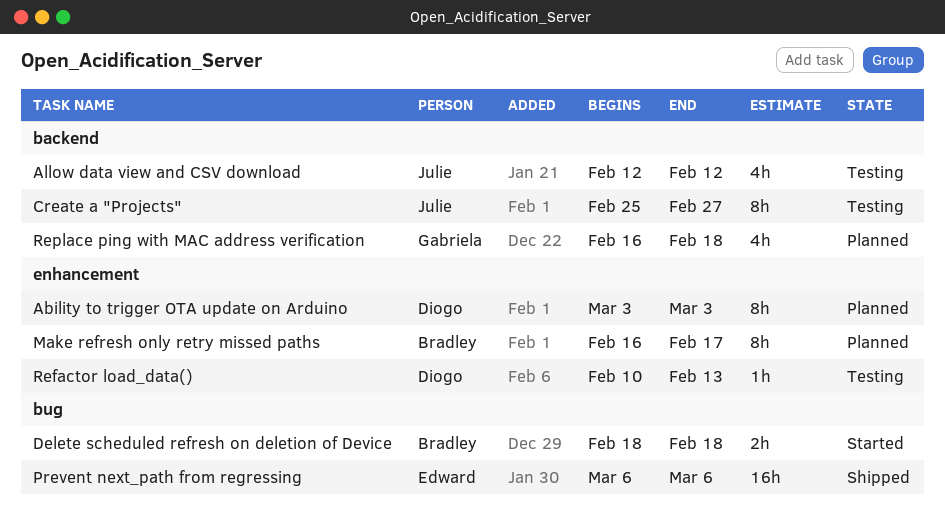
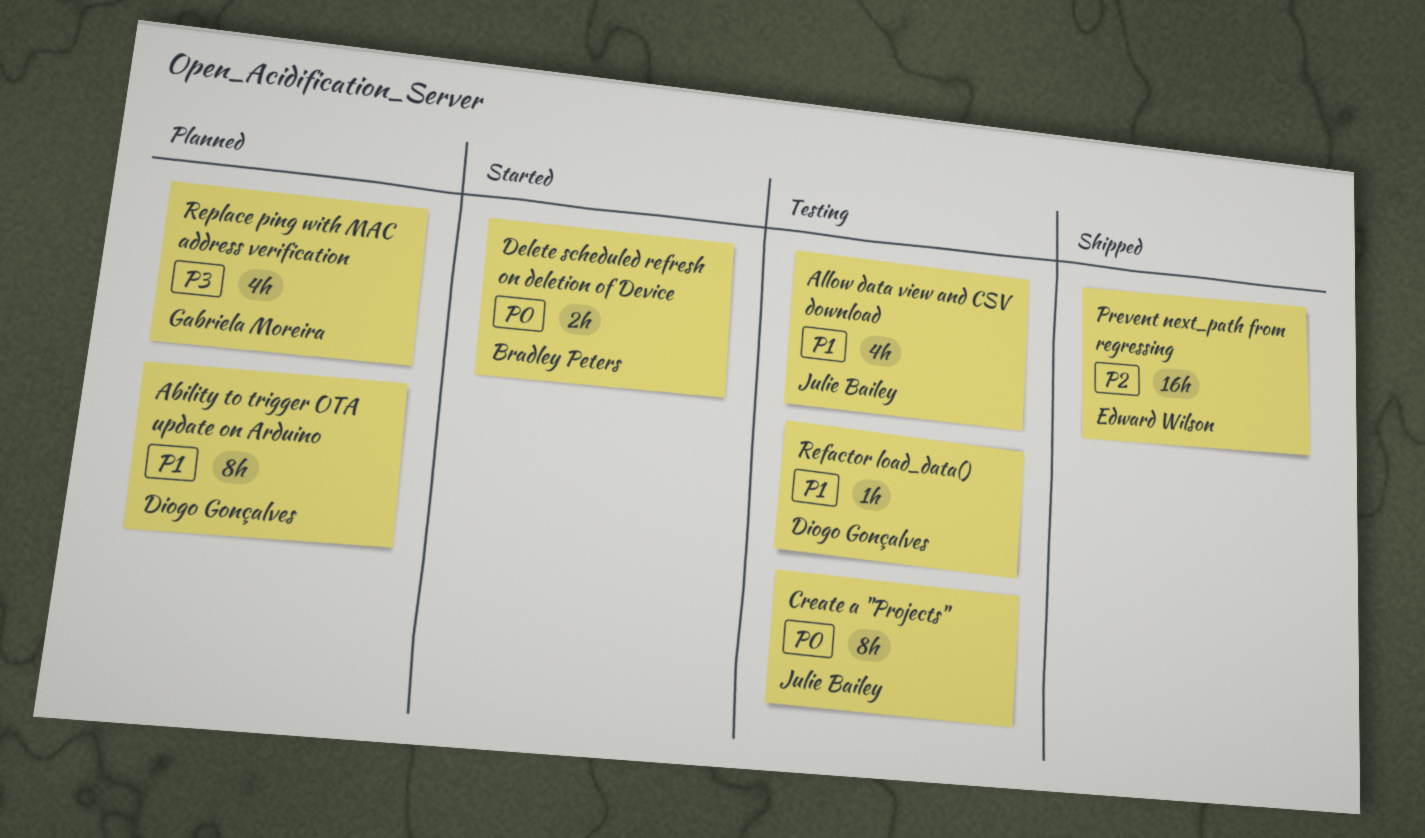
Make refresh only retry missed paths: present -> none

